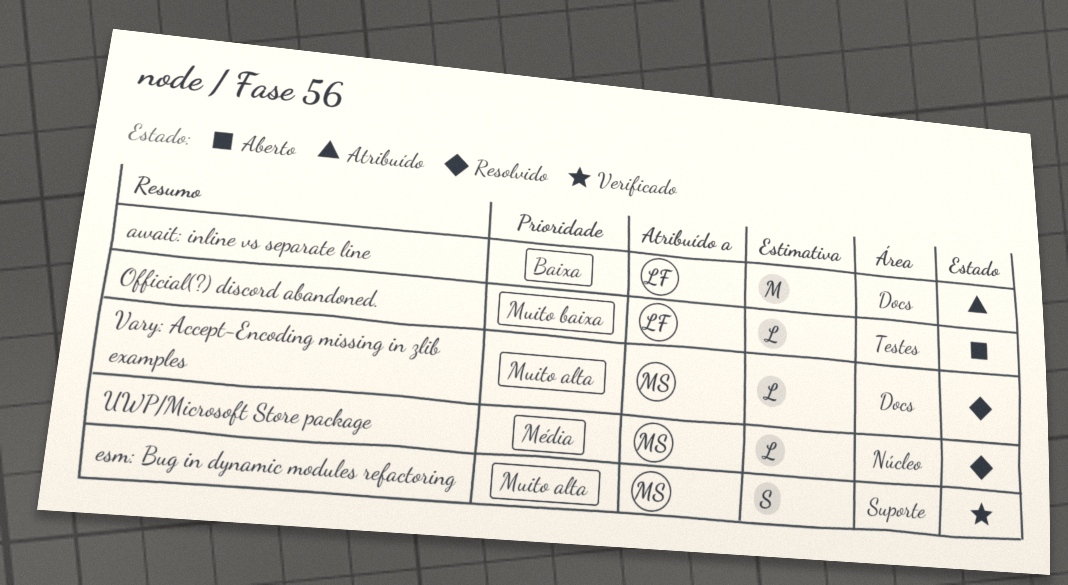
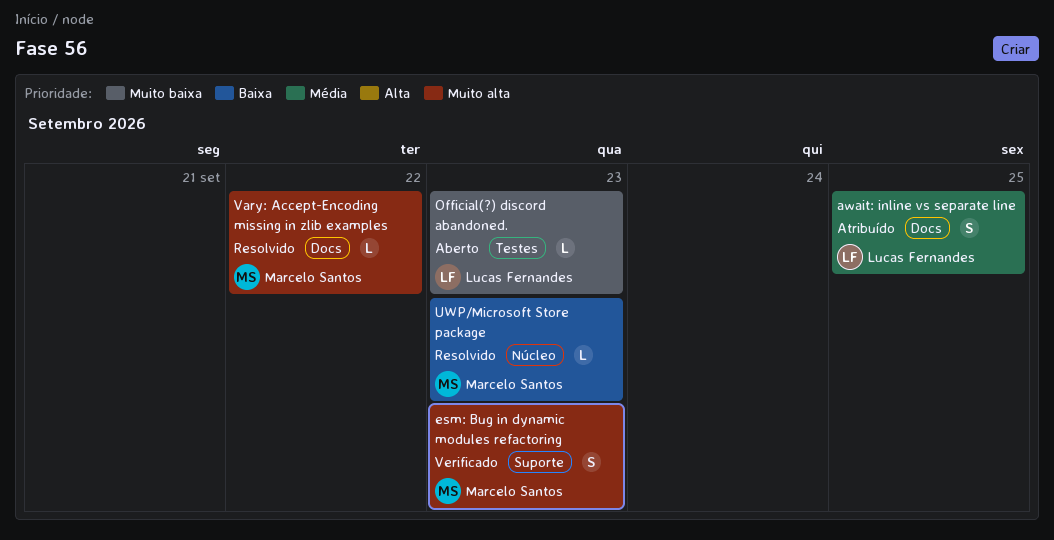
await: inline vs separate line, priority: Baixa -> Média
await: inline vs separate line, estimate: M -> S
UWP/Microsoft Store package, priority: Média -> Baixa

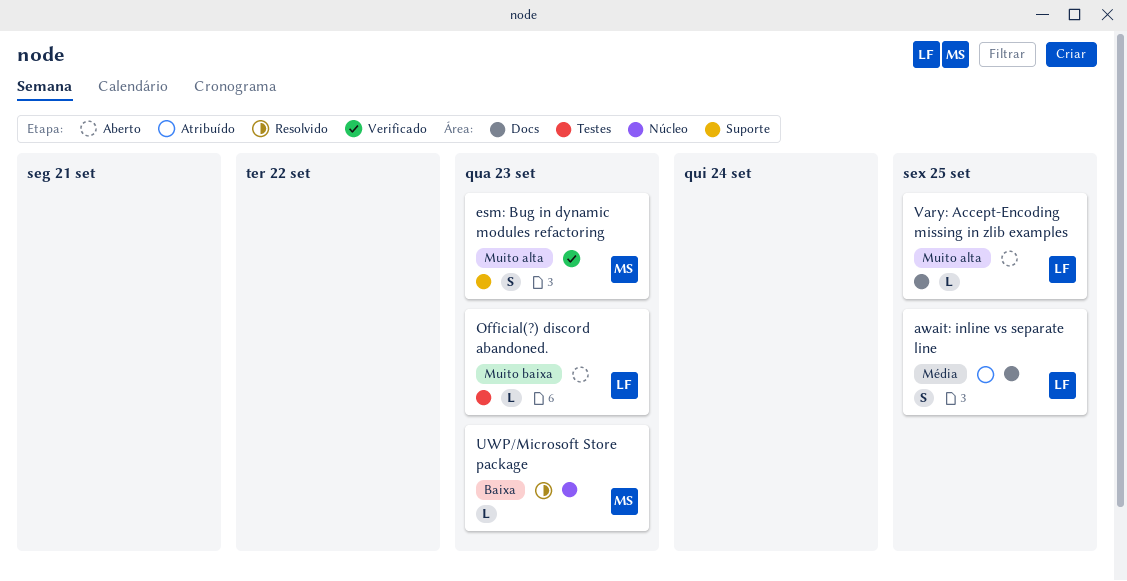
Vary: Accept-Encoding missing in zlib examples, status: Resolvido -> Aberto
Vary: Accept-Encoding missing in zlib examples, owner: Marcelo Santos -> Lucas Fernandes
Vary: Accept-Encoding missing in zlib examples, due: Sep 22 -> Sep 25

